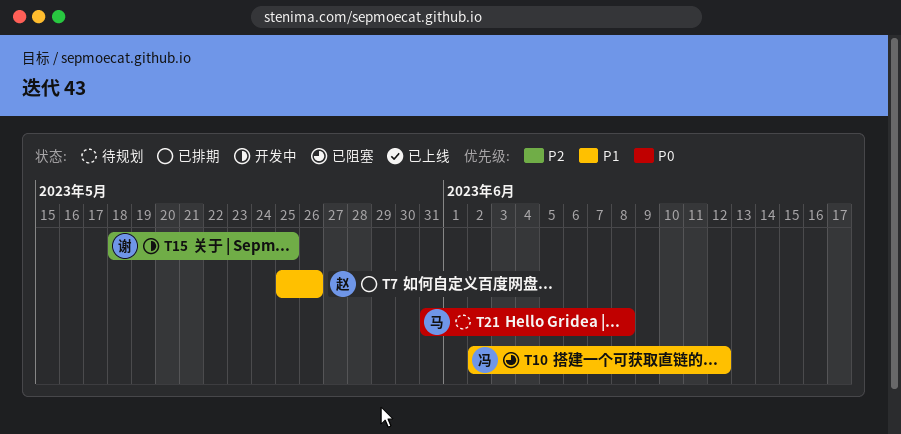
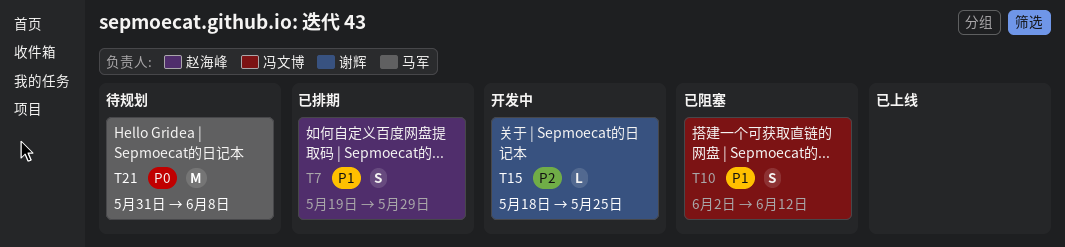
T7, start: May 25 -> May 19
T7, due: May 26 -> May 29

